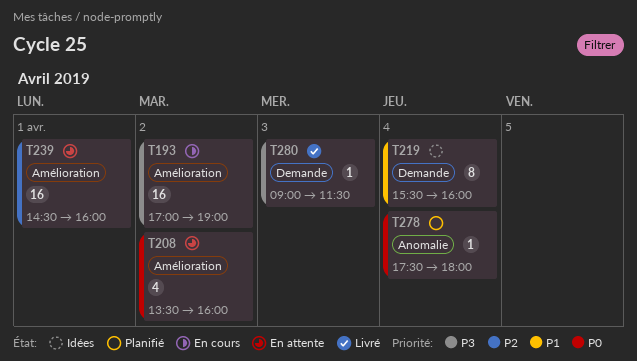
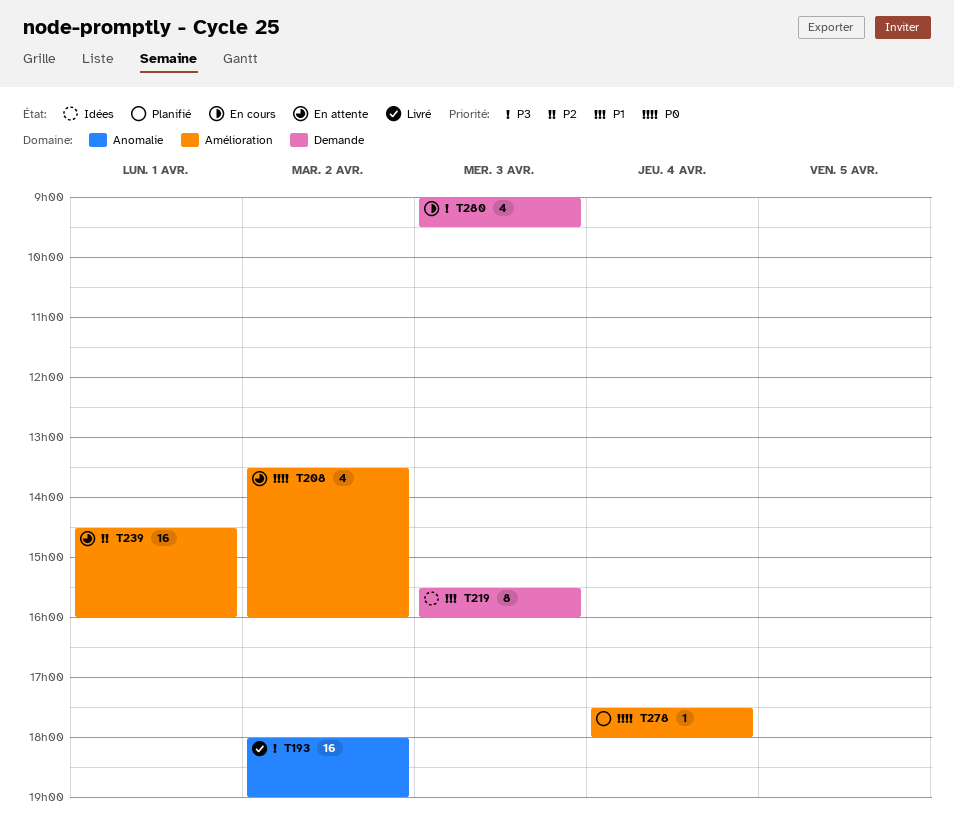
T193, status: En cours -> Livré
T193, label: Amélioration -> Anomalie
T193, begins: 17:00 -> 18:00
T219, day: Apr 4 -> Apr 3
T278, label: Anomalie -> Amélioration
T280, status: Livré -> En cours
T280, estimate: 1 -> 4
T280, ends: 11:30 -> 09:30

